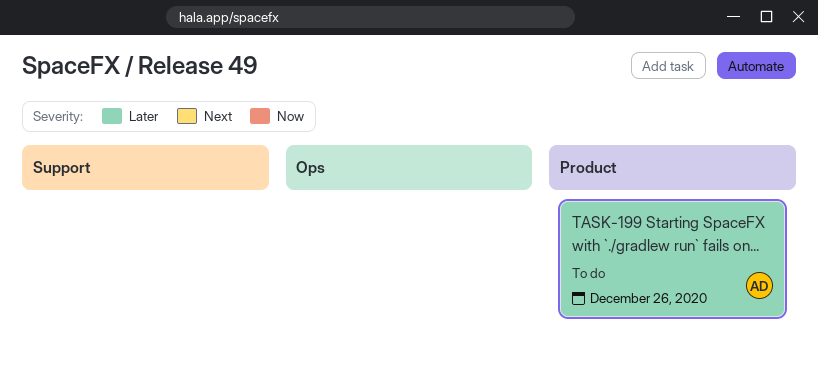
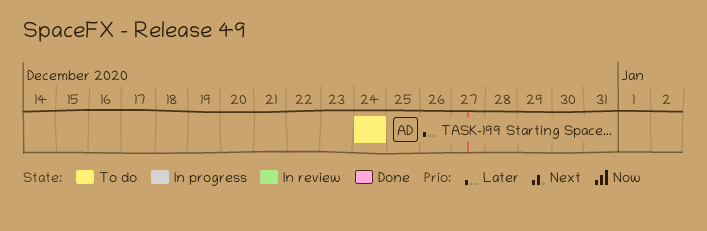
TASK-199, due: Dec 26 -> Dec 24

